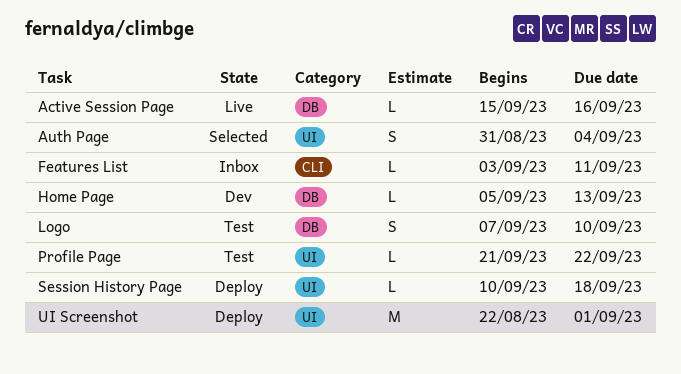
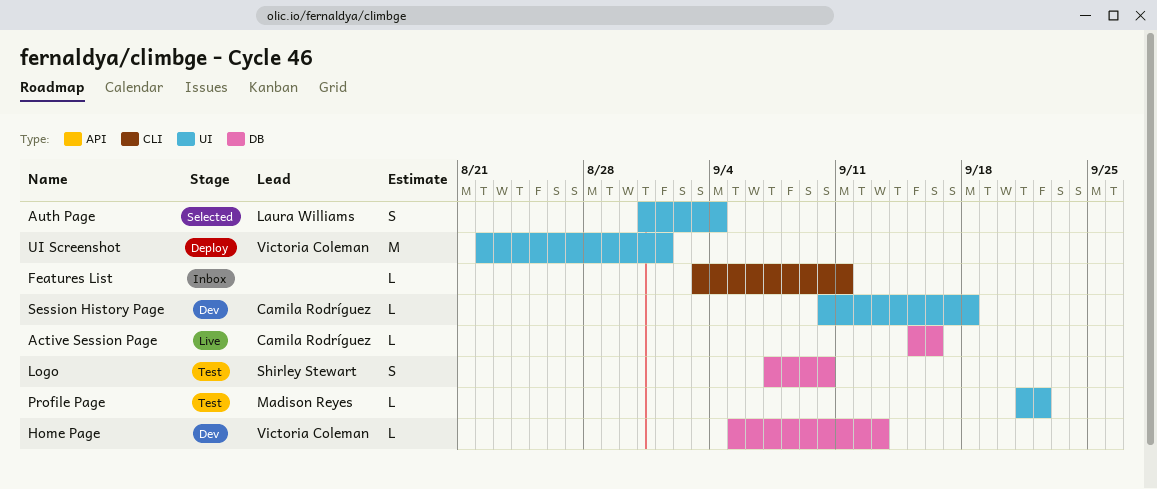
Session History Page, status: Deploy -> Dev

